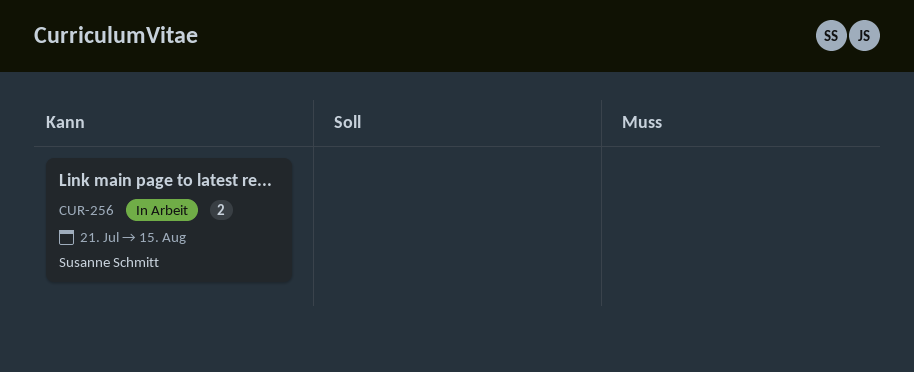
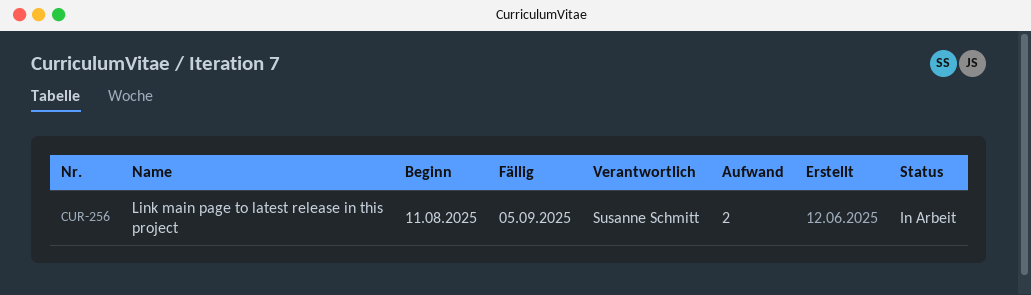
CUR-256, start: Jul 21 -> Aug 11
CUR-256, due: Aug 15 -> Sep 5

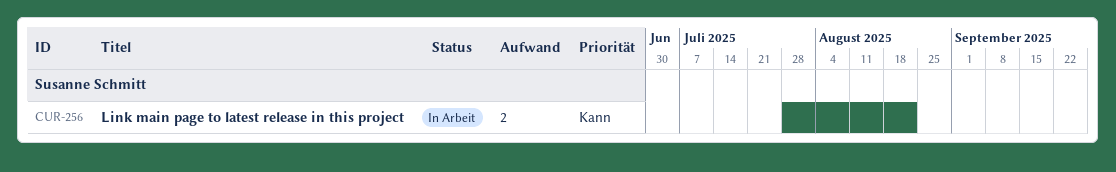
CUR-256, start: Aug 11 -> Jul 28
CUR-256, due: Sep 5 -> Aug 22

